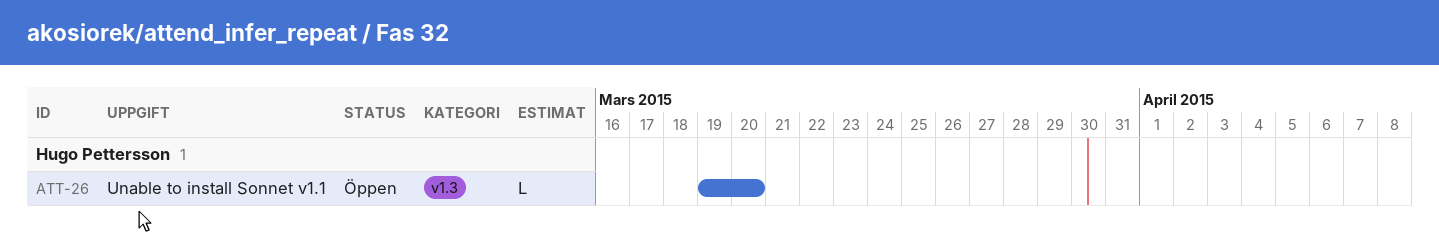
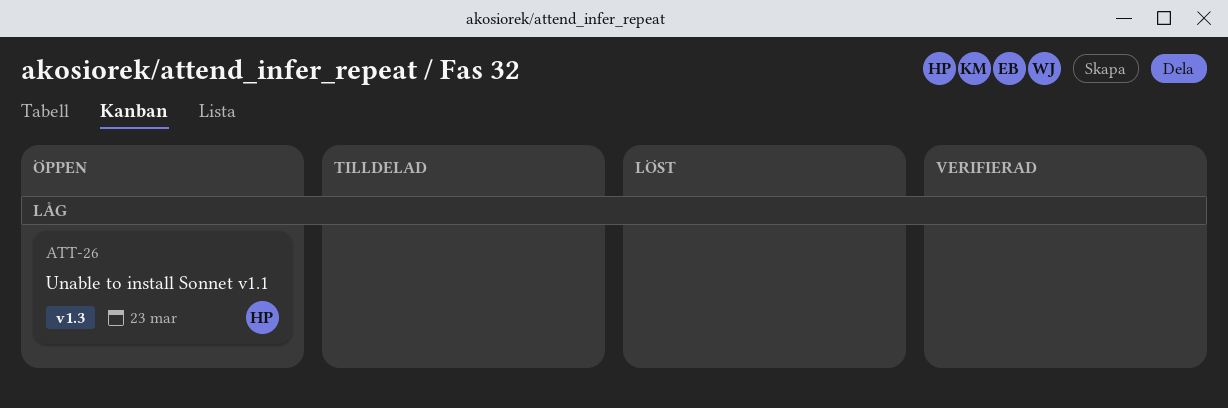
ATT-26, due: Mar 20 -> Mar 23

